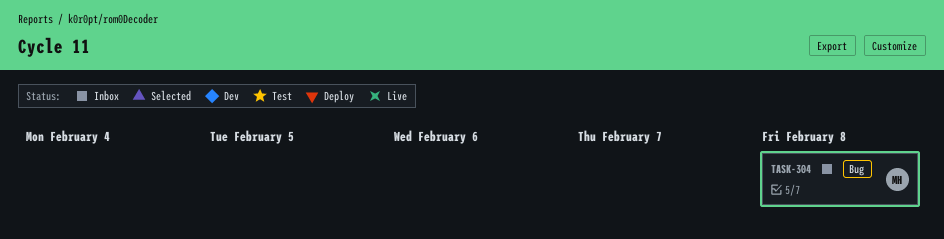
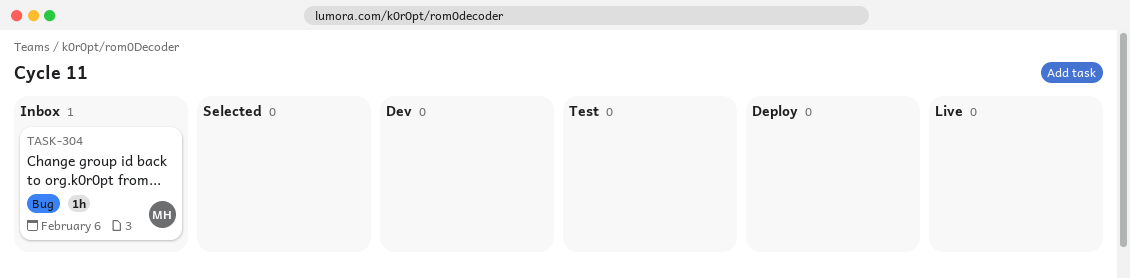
TASK-304, due: Feb 8 -> Feb 6

